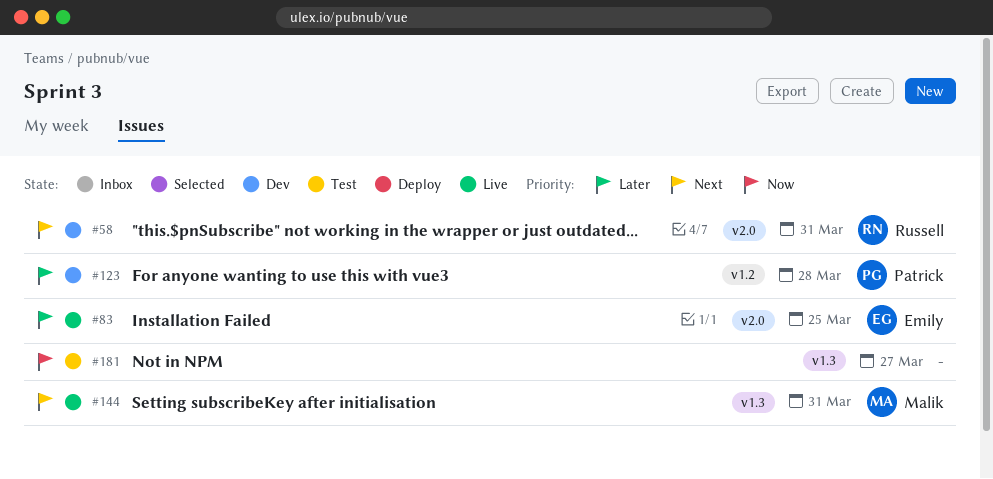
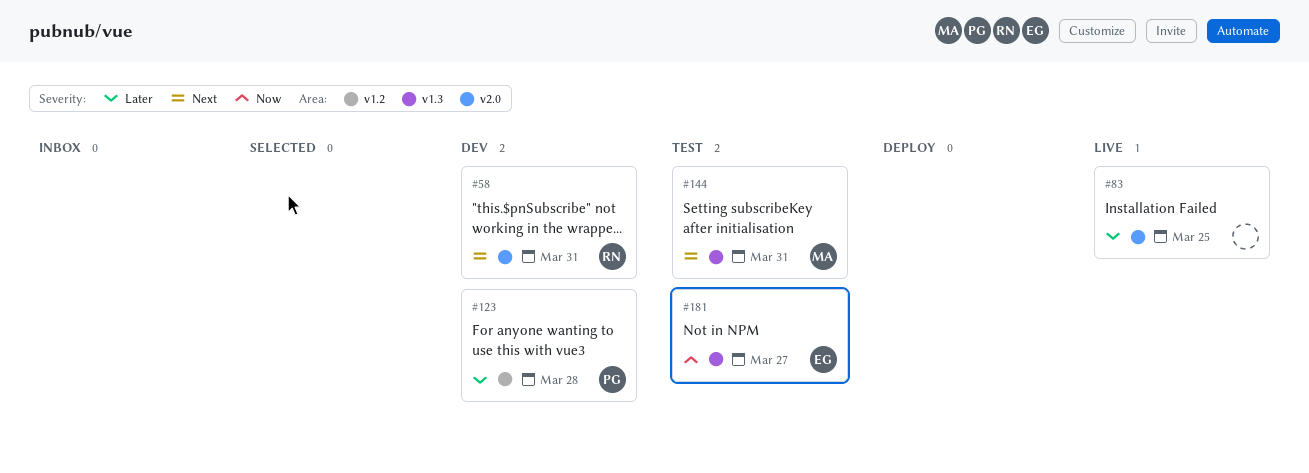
#83, owner: Emily -> none
#144, status: Live -> Test
#181, owner: none -> Emily

